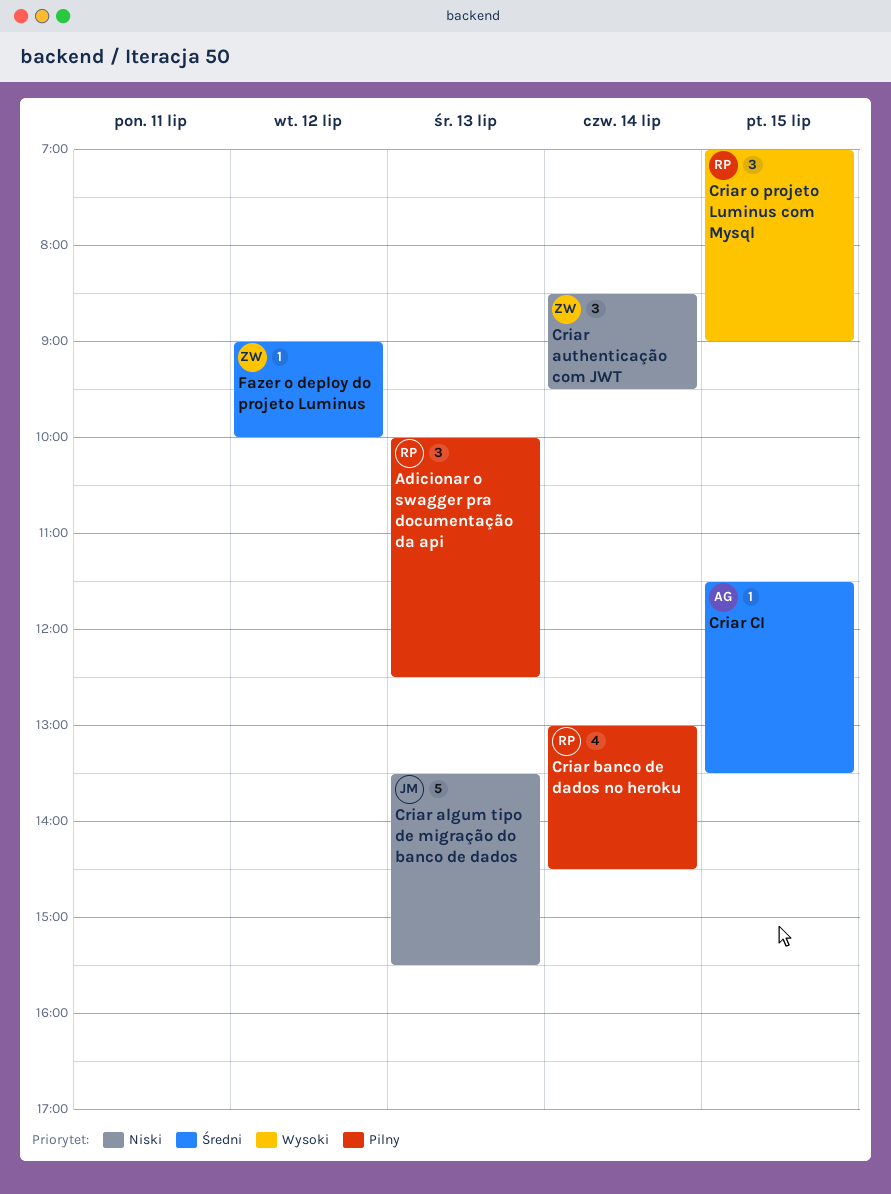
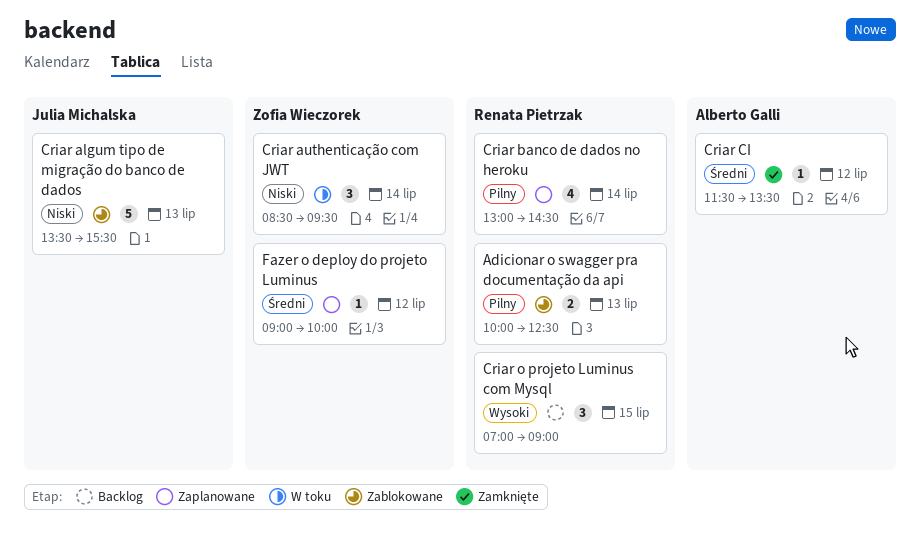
Adicionar o swagger pra documentação da api, estimate: 3 -> 2
Criar CI, day: Jul 15 -> Jul 12

